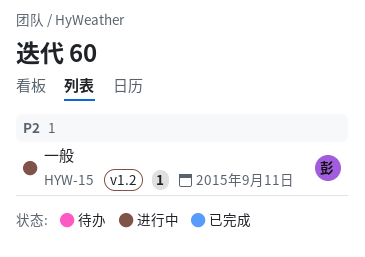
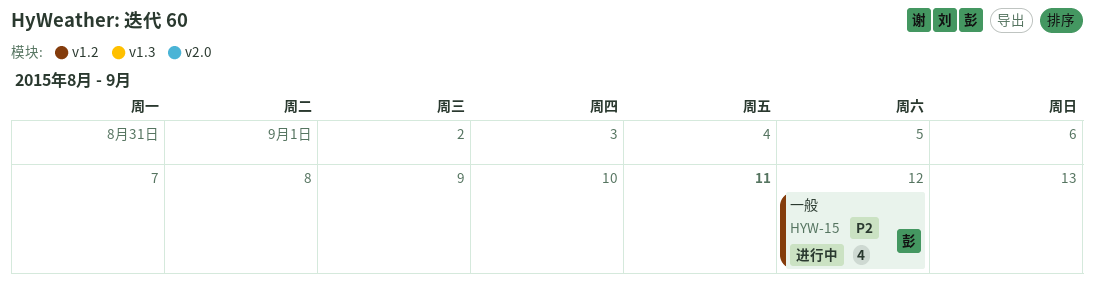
HYW-15, estimate: 1 -> 4
HYW-15, due: Sep 11 -> Sep 12

